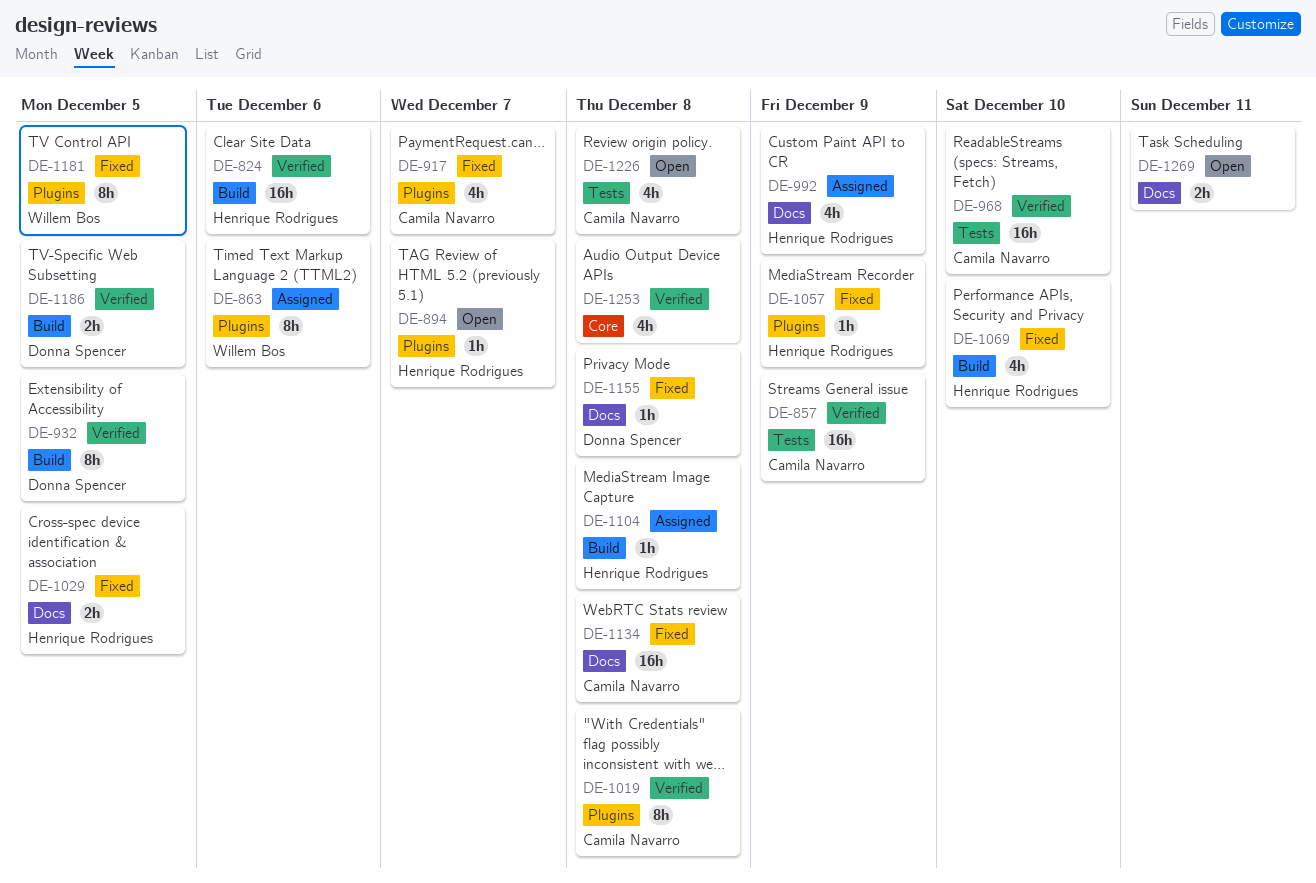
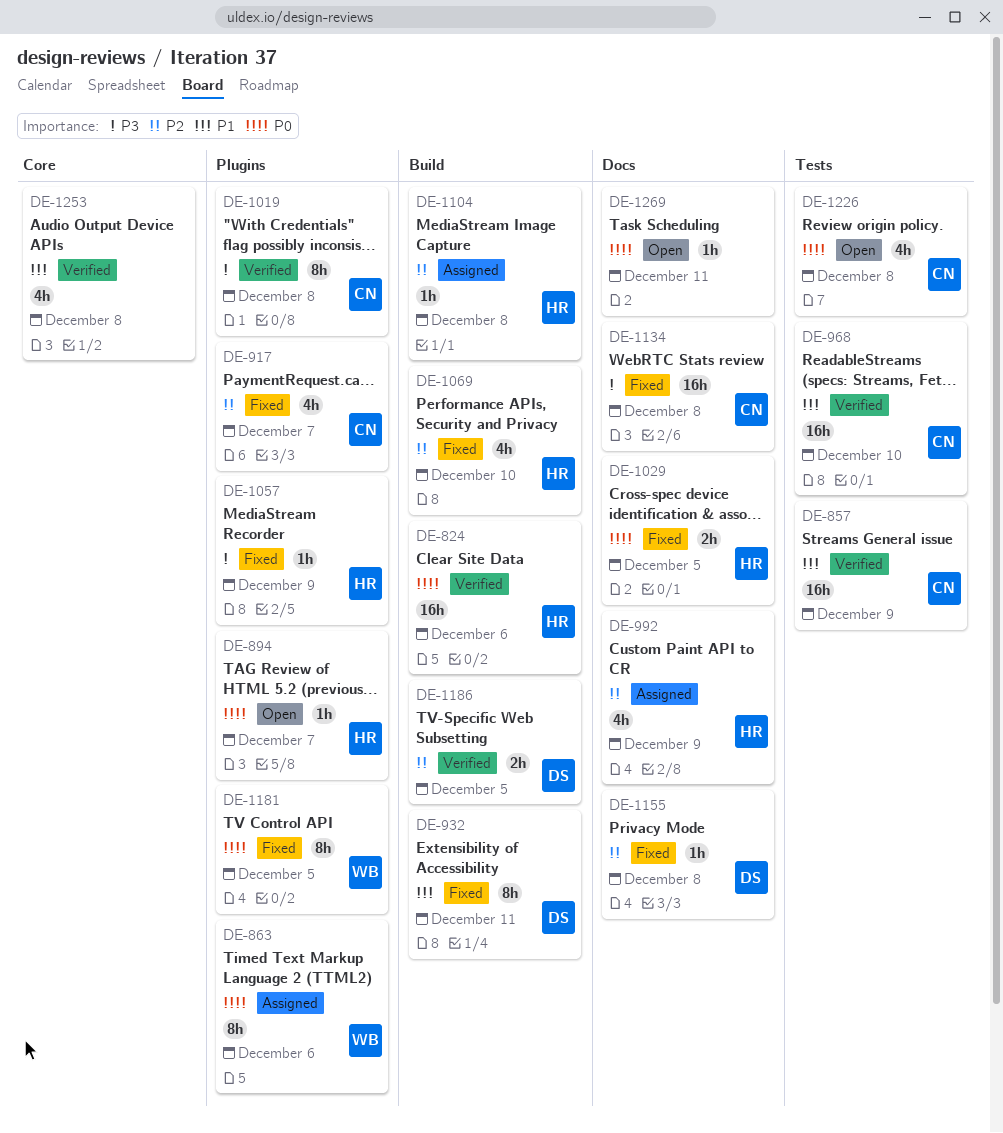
DE-932, status: Verified -> Fixed
DE-932, due: Dec 5 -> Dec 11
DE-1269, estimate: 2h -> 1h

